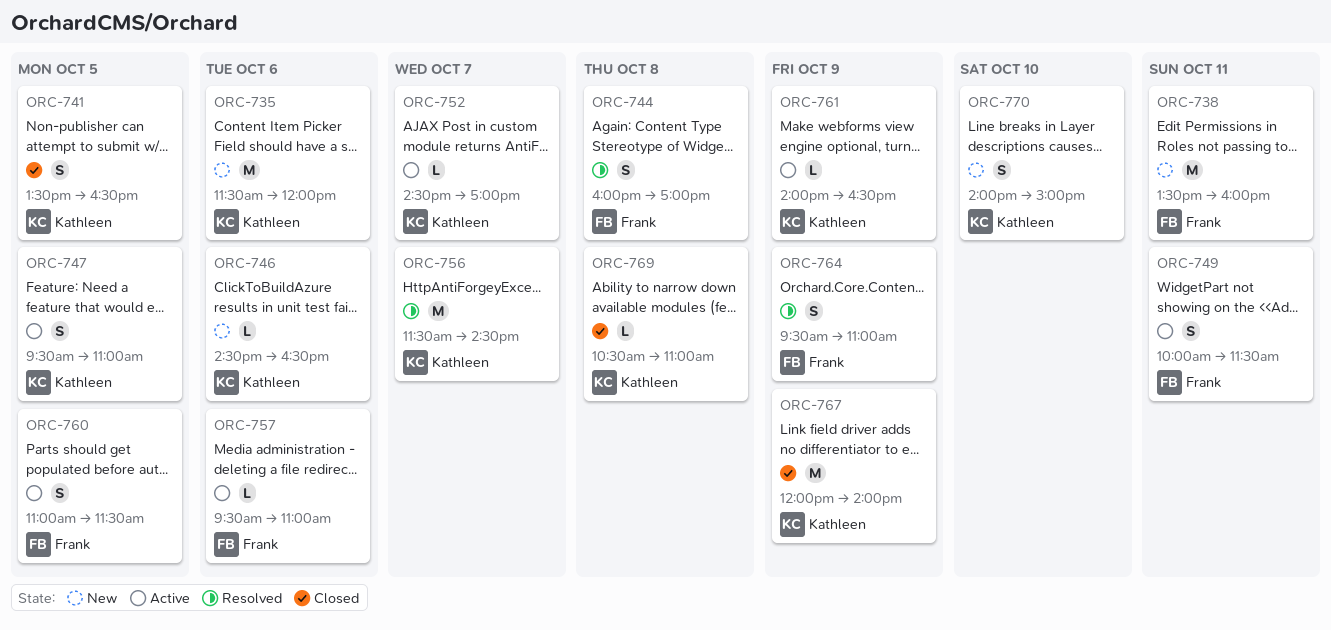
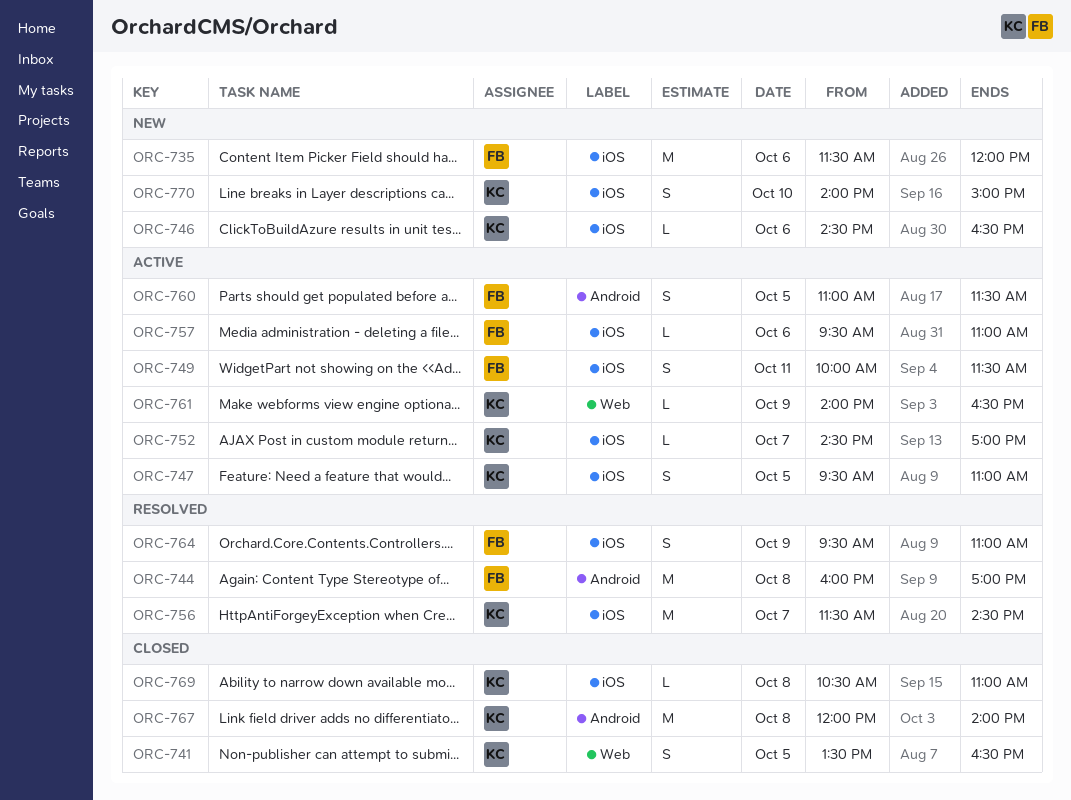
ORC-735, owner: Kathleen -> Frank
ORC-738: present -> none
ORC-744, estimate: S -> M
ORC-767, day: Oct 9 -> Oct 8

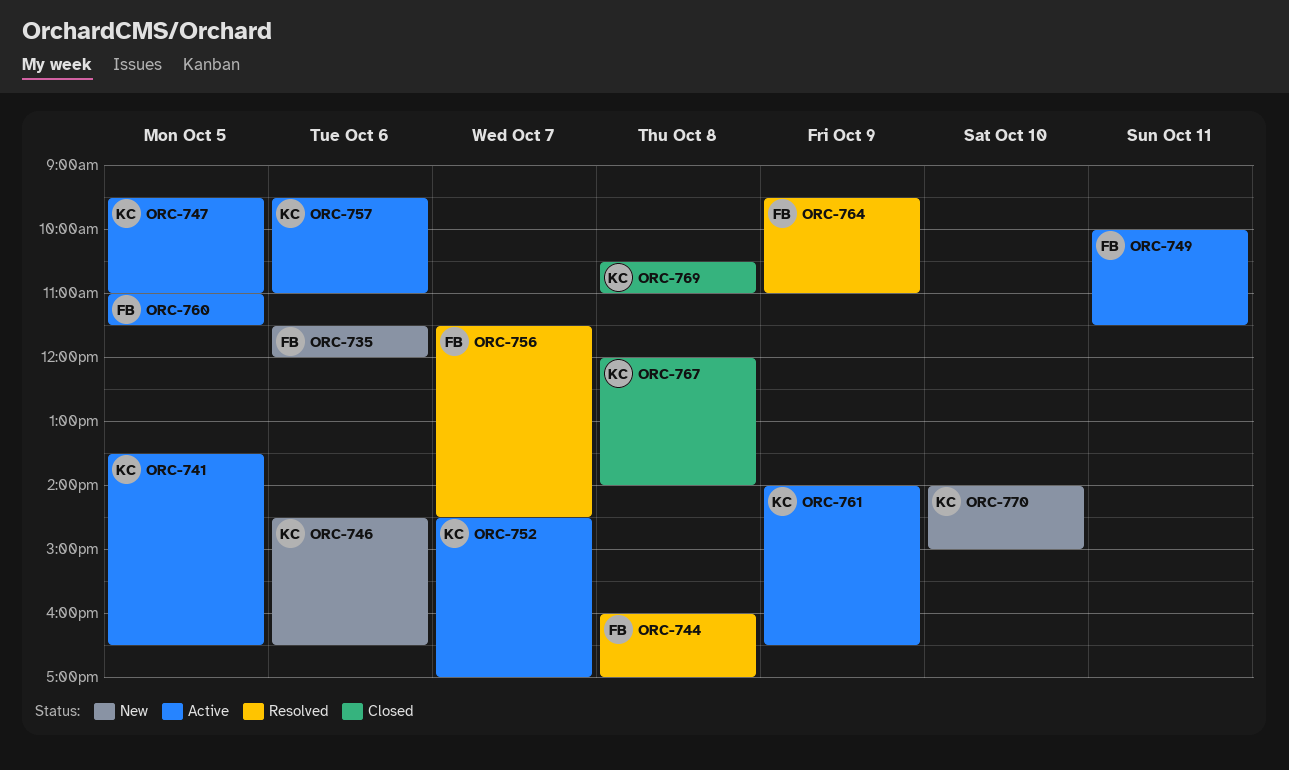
ORC-741, status: Closed -> Active
ORC-756, owner: KC -> FB
ORC-757, owner: FB -> KC

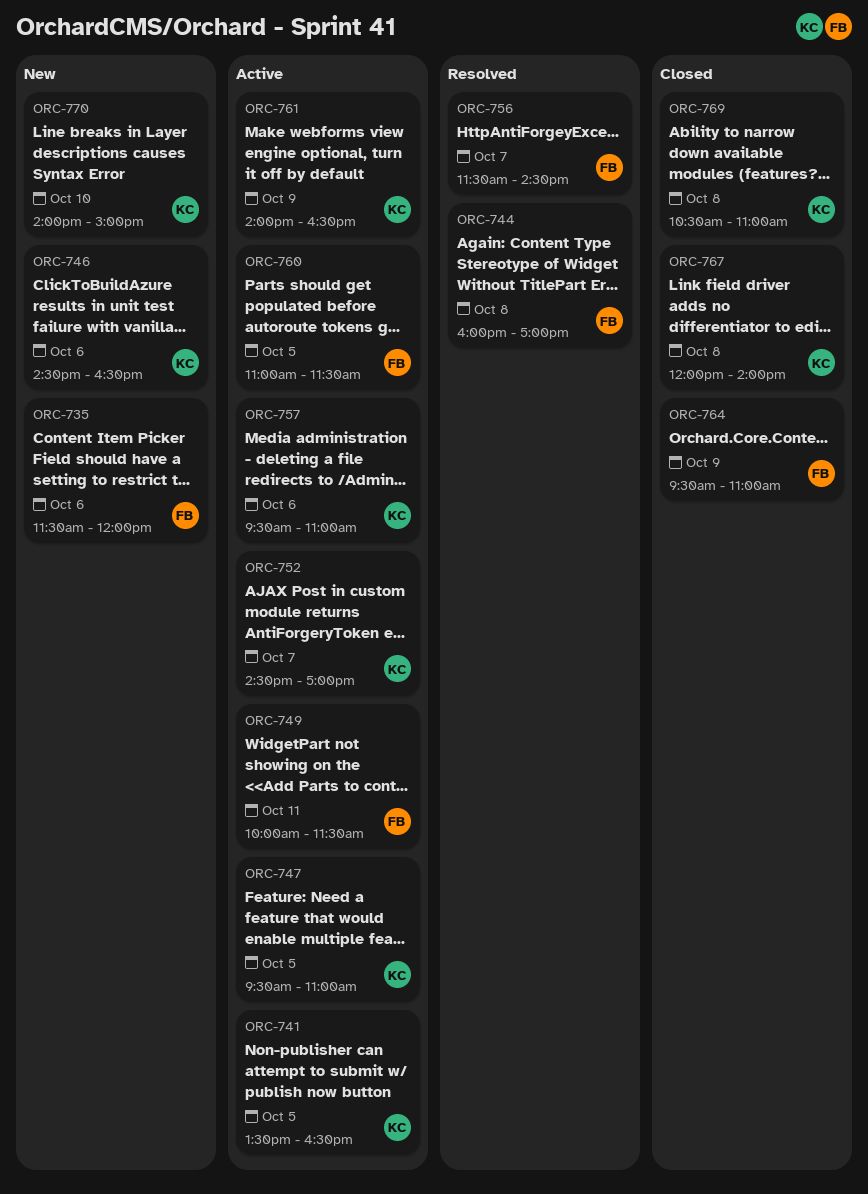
ORC-764, status: Resolved -> Closed

